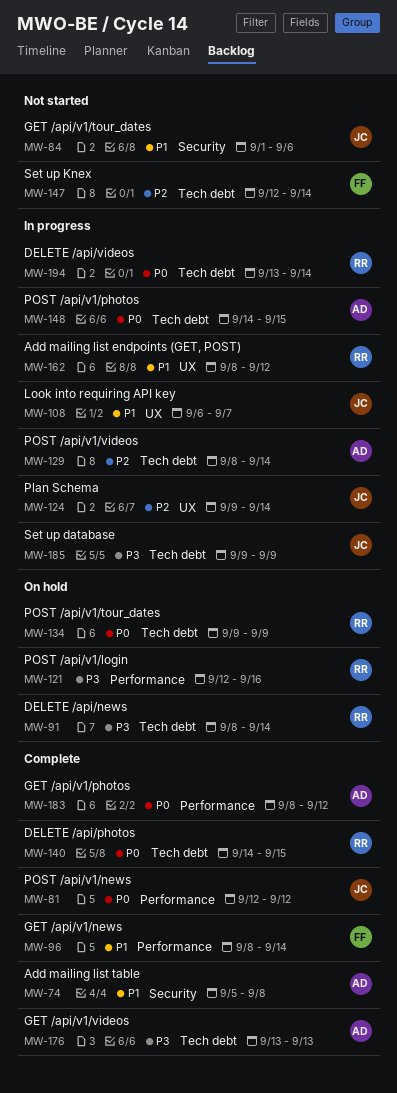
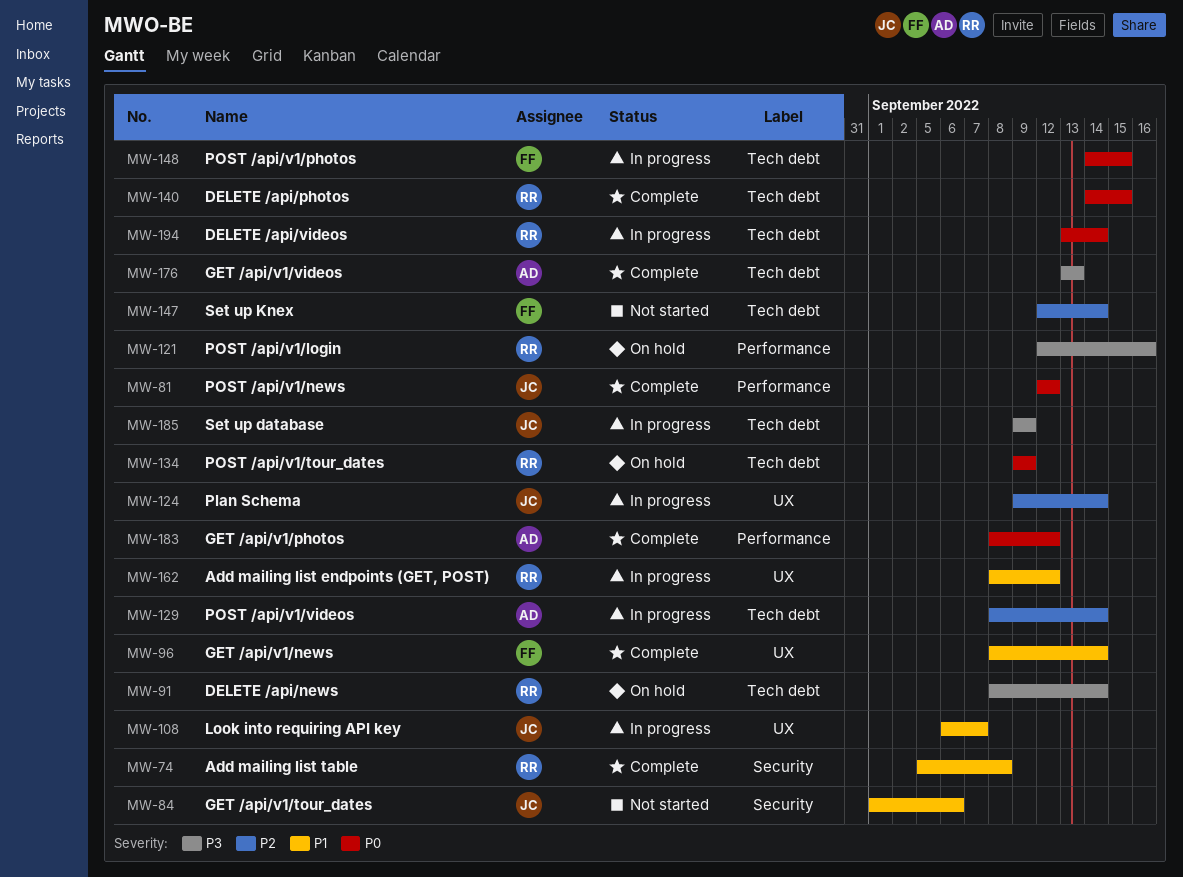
MW-74, owner: AD -> RR
MW-96, label: Performance -> UX
MW-148, owner: AD -> FF

